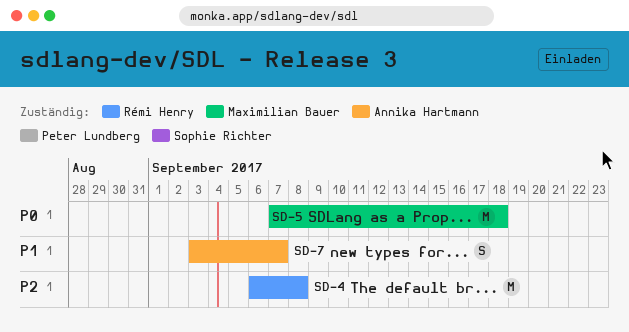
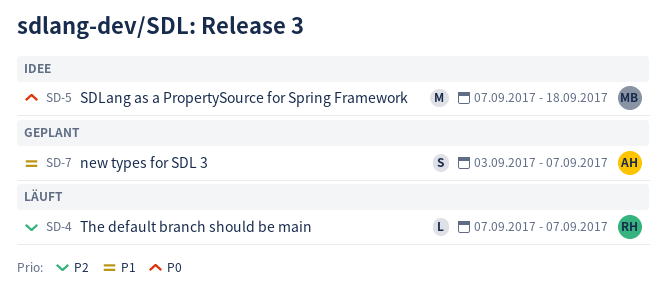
SD-4, estimate: M -> L
SD-4, start: Sep 6 -> Sep 7
SD-4, due: Sep 8 -> Sep 7

